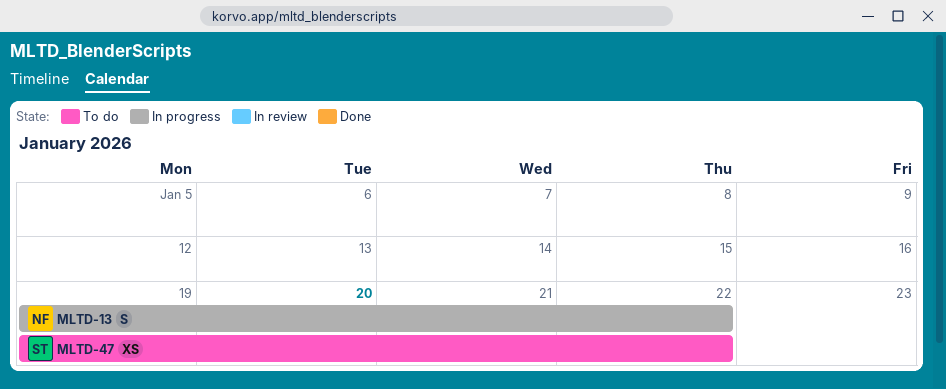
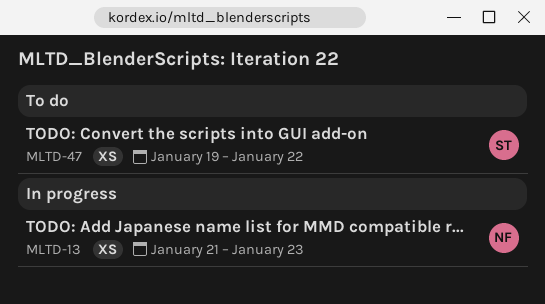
MLTD-13, estimate: S -> XS
MLTD-13, start: Jan 19 -> Jan 21
MLTD-13, due: Jan 22 -> Jan 23

